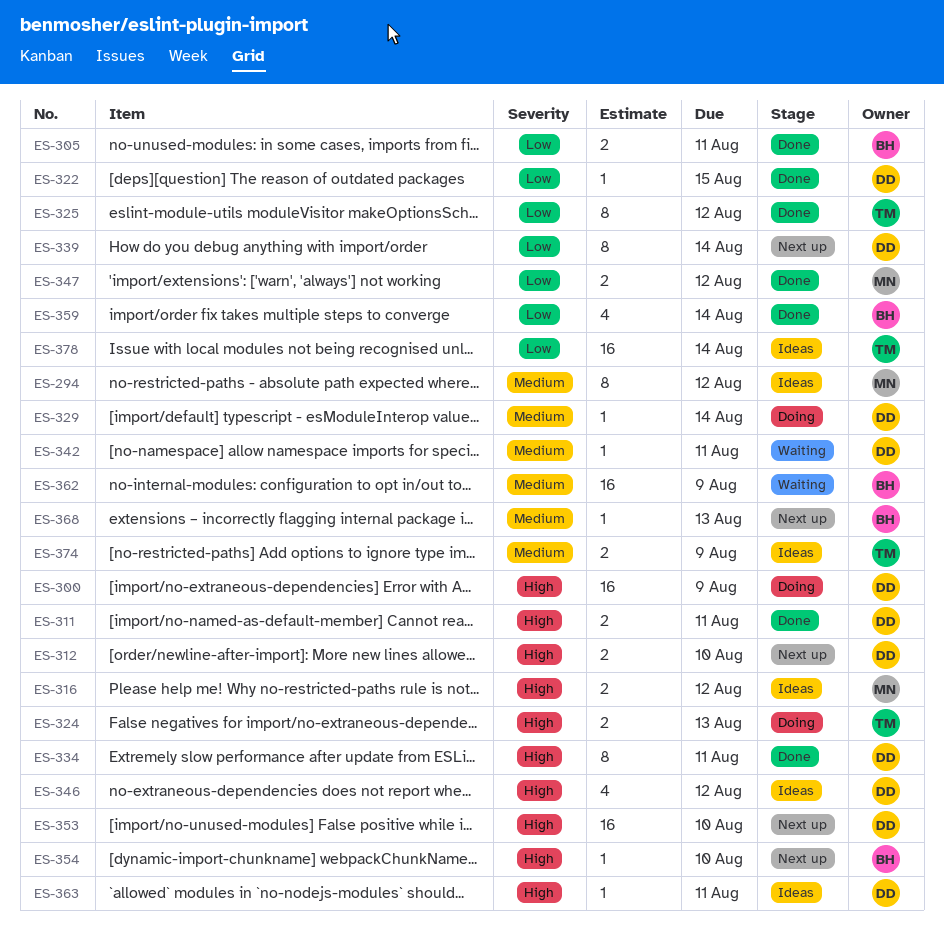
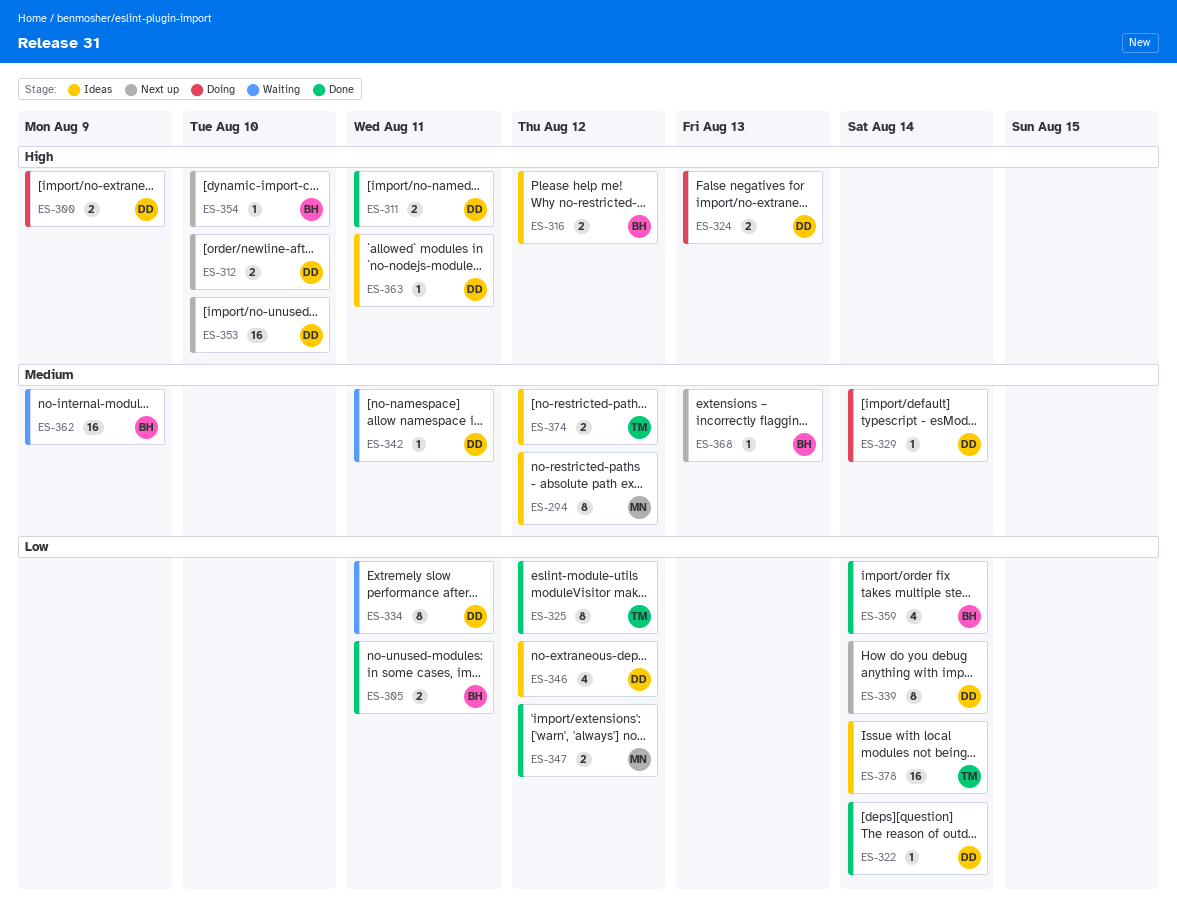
ES-300, estimate: 16 -> 2
ES-316, owner: MN -> BH
ES-322, due: Aug 15 -> Aug 14
ES-324, owner: TM -> DD
ES-334, status: Done -> Waiting
ES-334, priority: High -> Low
ES-346, priority: High -> Low
ES-374, due: Aug 9 -> Aug 12

